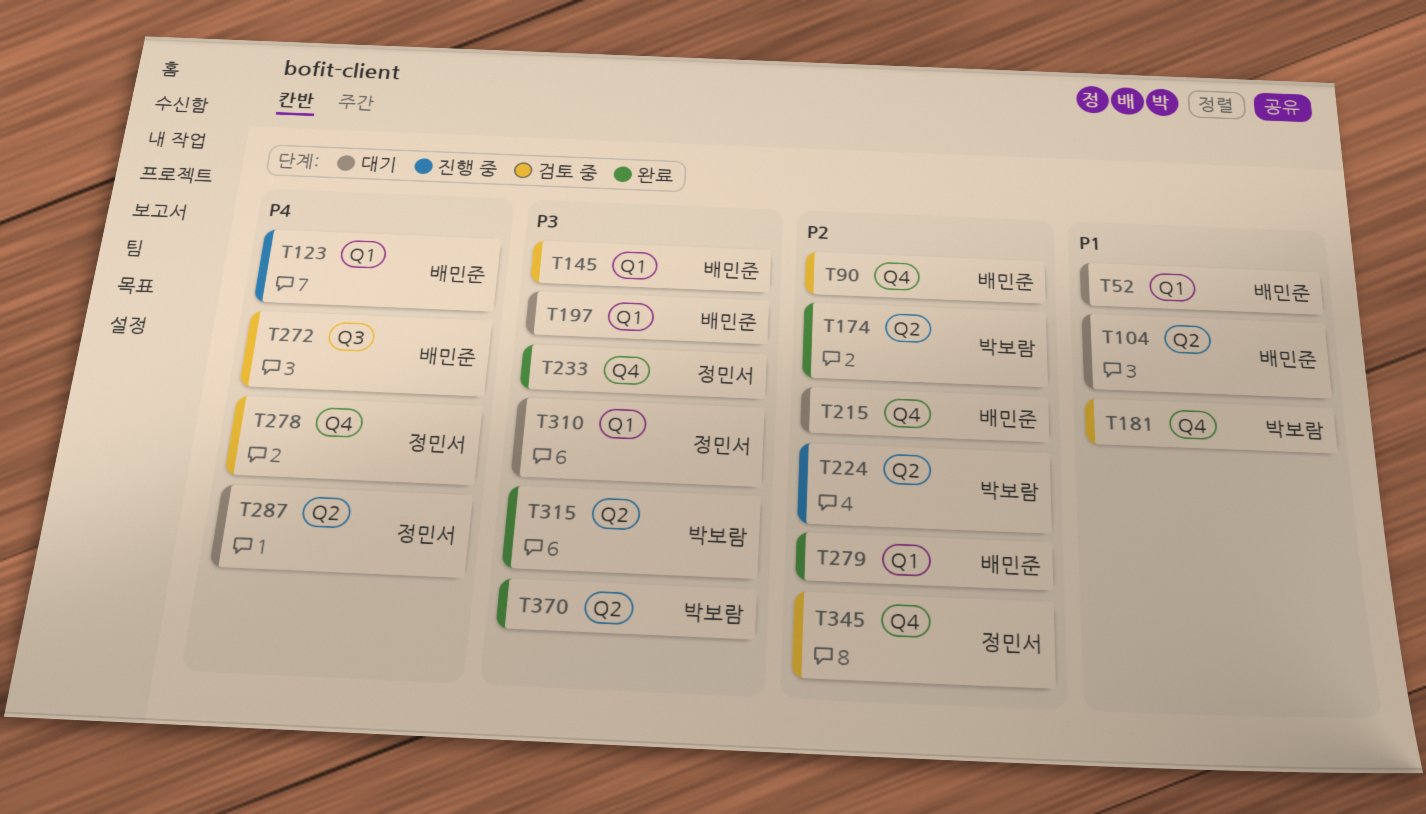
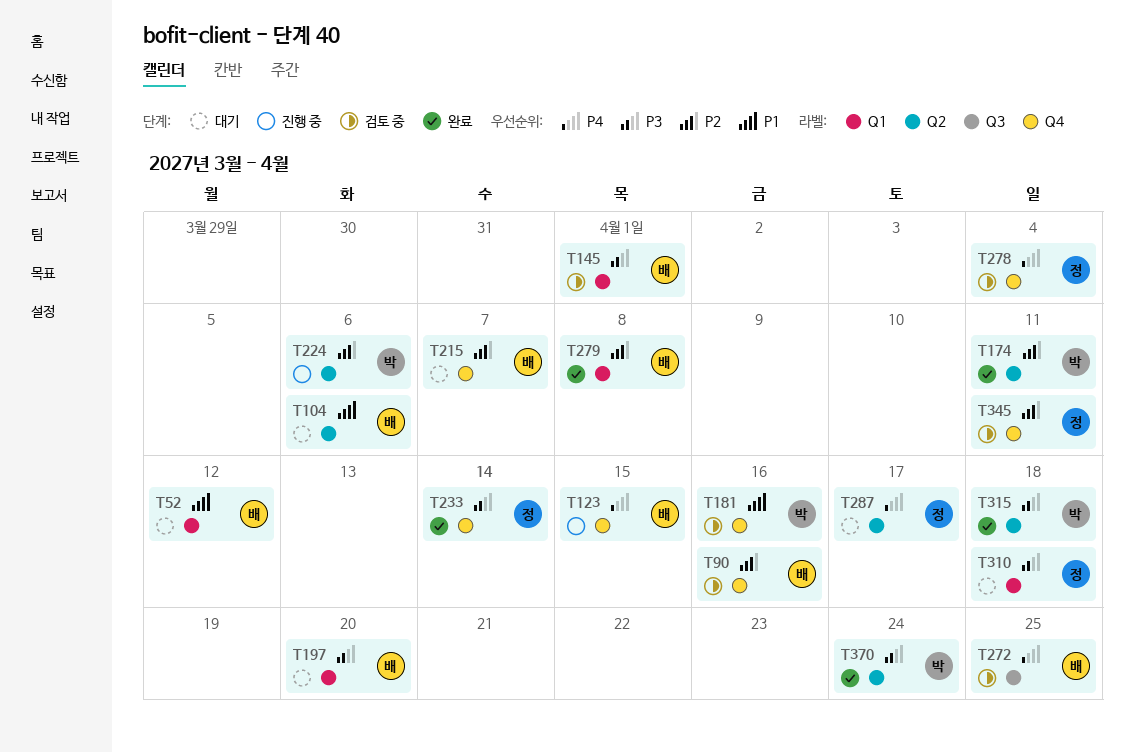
T123, label: Q1 -> Q4

